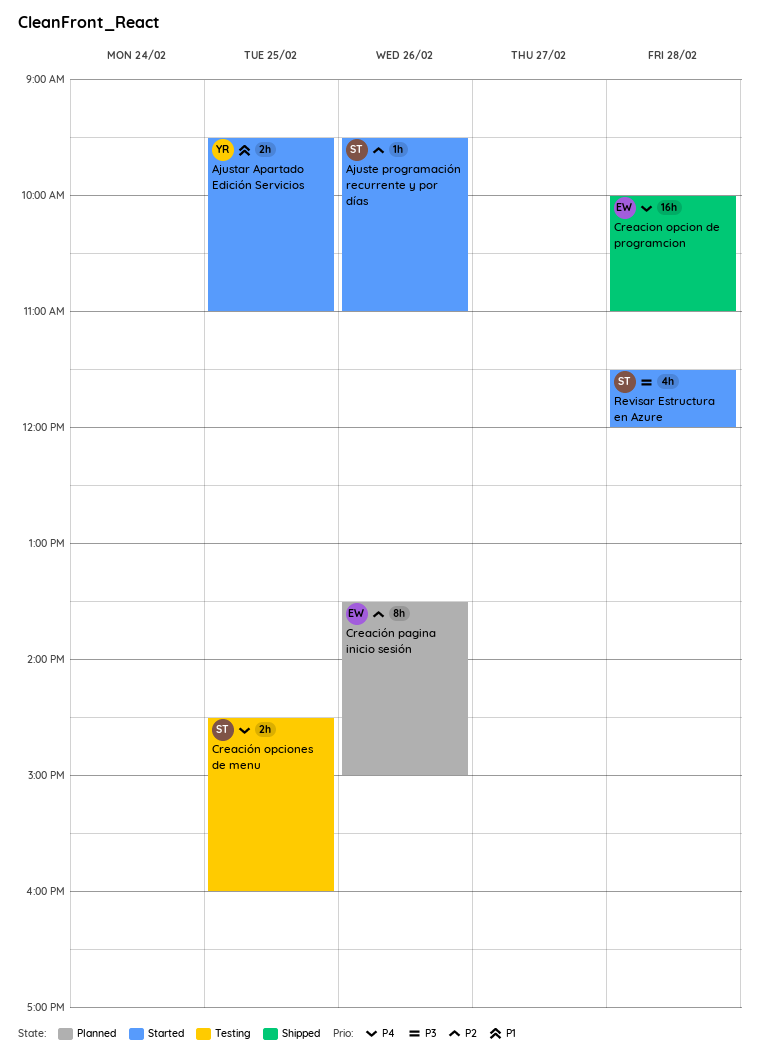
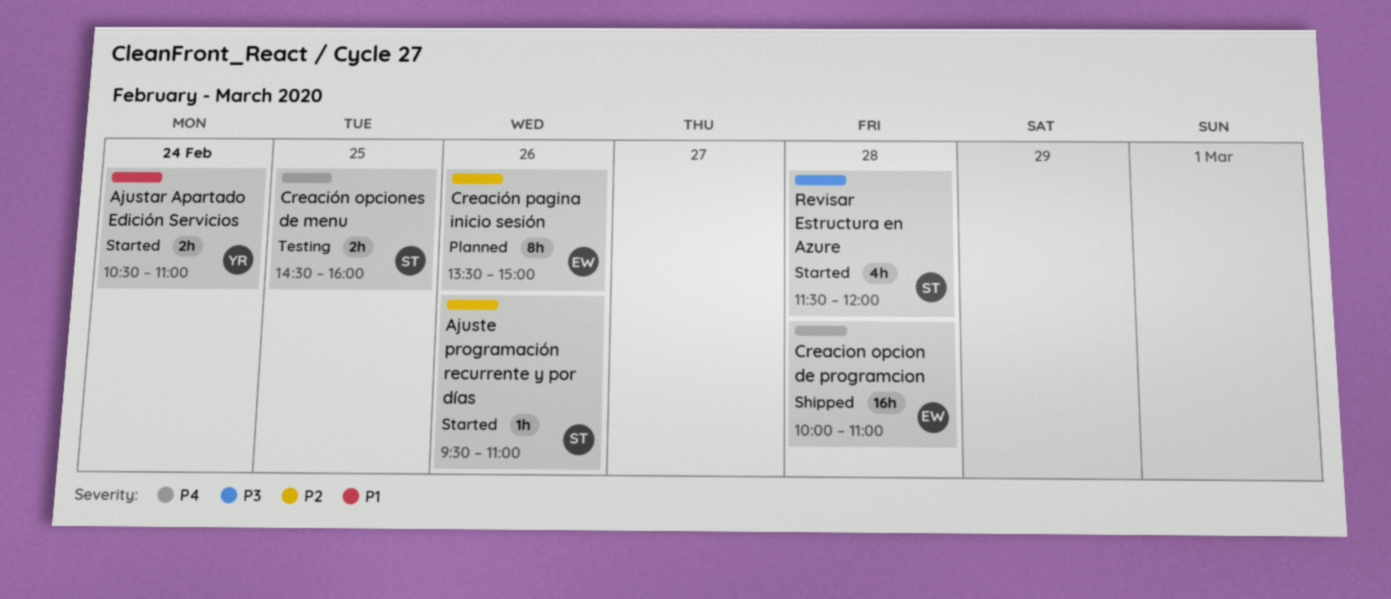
Ajustar Apartado Edición Servicios, day: Feb 25 -> Feb 24
Ajustar Apartado Edición Servicios, begins: 09:30 -> 10:30

